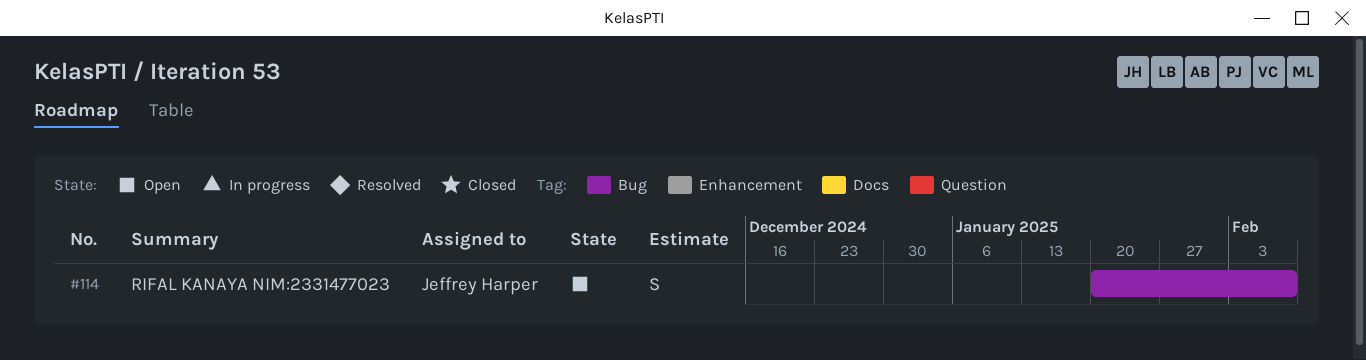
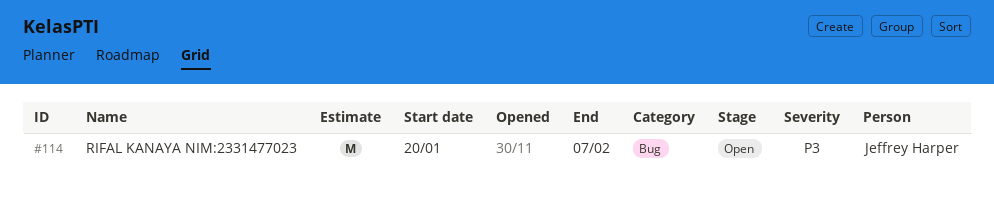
#114, estimate: S -> M

